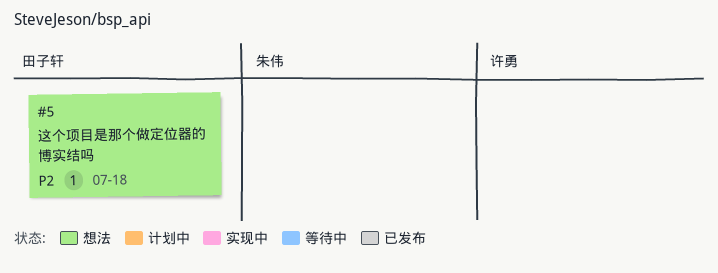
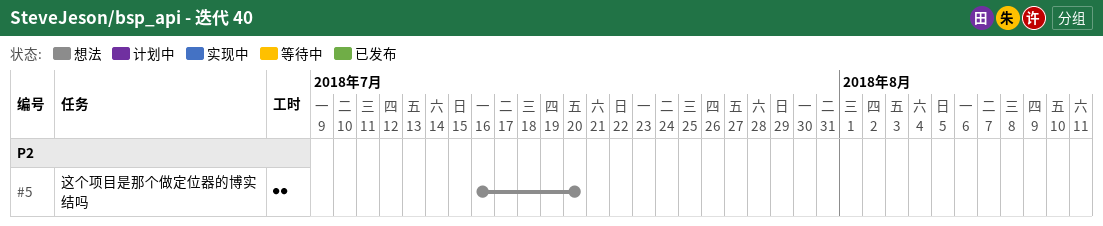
#5, estimate: 1 -> 2
#5, due: Jul 18 -> Jul 20

